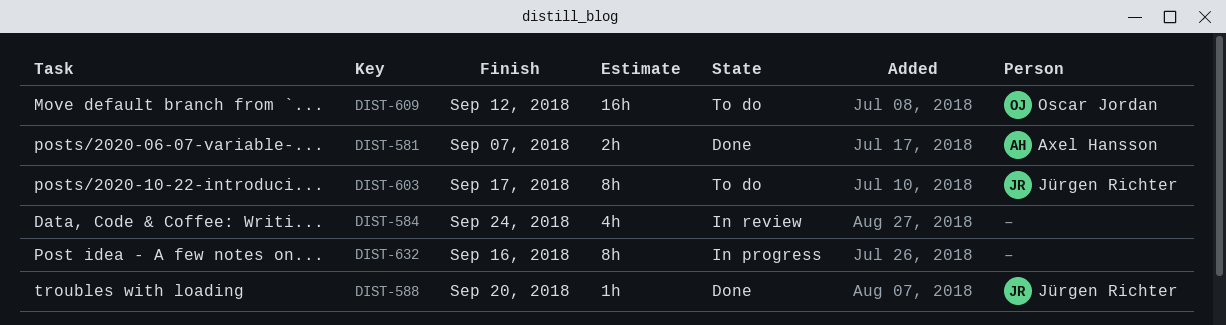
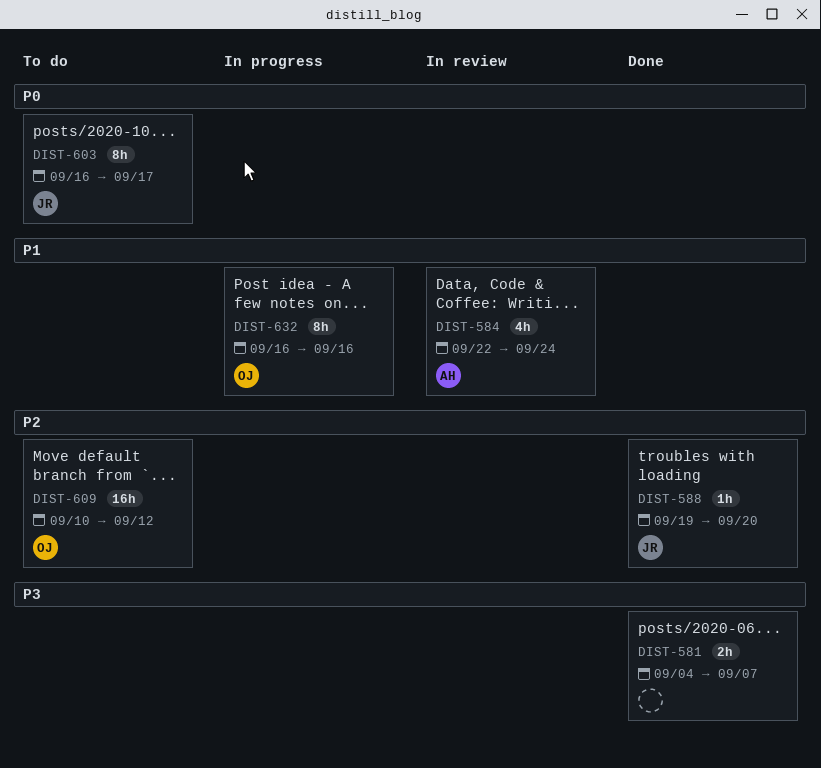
DIST-581, owner: Axel Hansson -> none
DIST-584, owner: none -> Axel Hansson
DIST-632, owner: none -> Oscar Jordan

